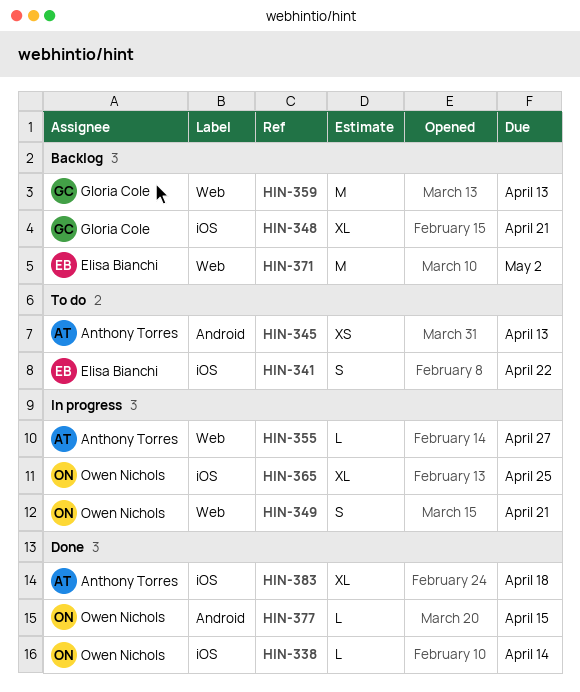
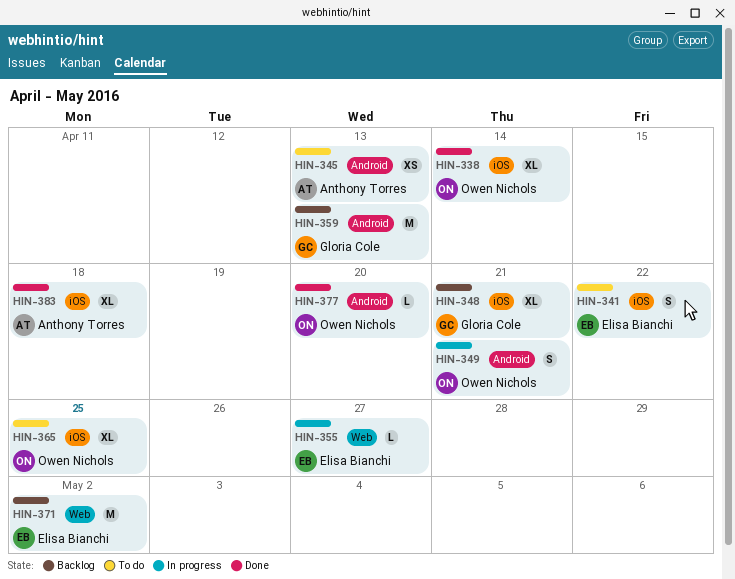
HIN-338, estimate: L -> XL
HIN-349, label: Web -> Android
HIN-355, owner: Anthony Torres -> Elisa Bianchi
HIN-359, label: Web -> Android
HIN-365, status: In progress -> To do
HIN-377, due: Apr 15 -> Apr 20

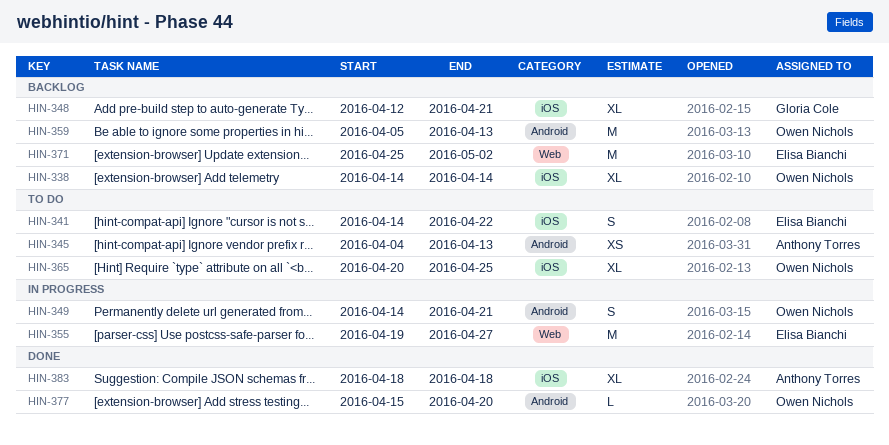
HIN-338, status: Done -> Backlog
HIN-355, estimate: L -> M
HIN-359, owner: Gloria Cole -> Owen Nichols

